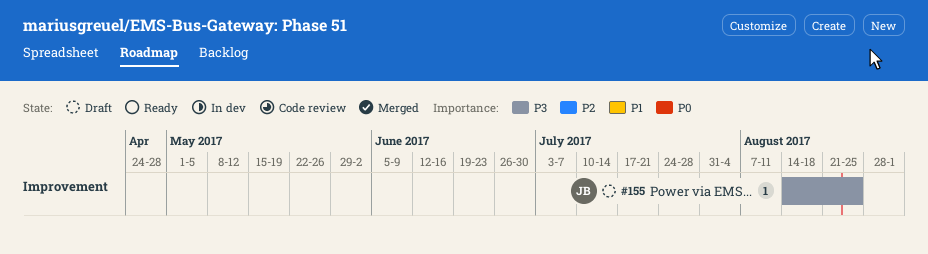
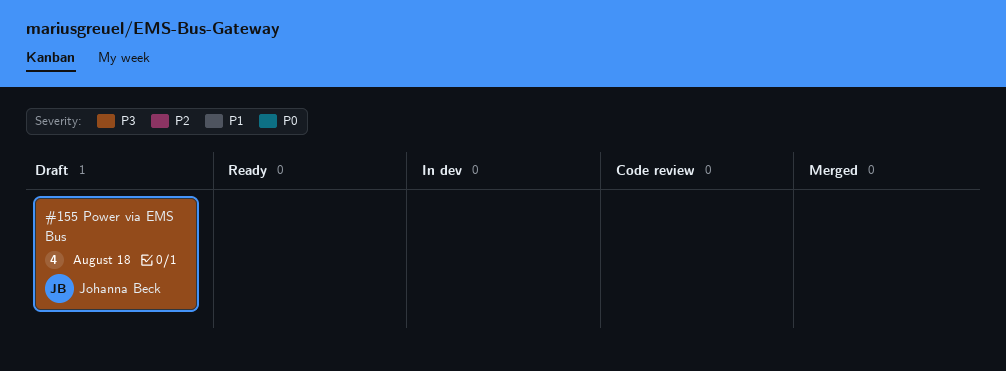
#155, estimate: 1 -> 4
#155, due: Aug 25 -> Aug 18

